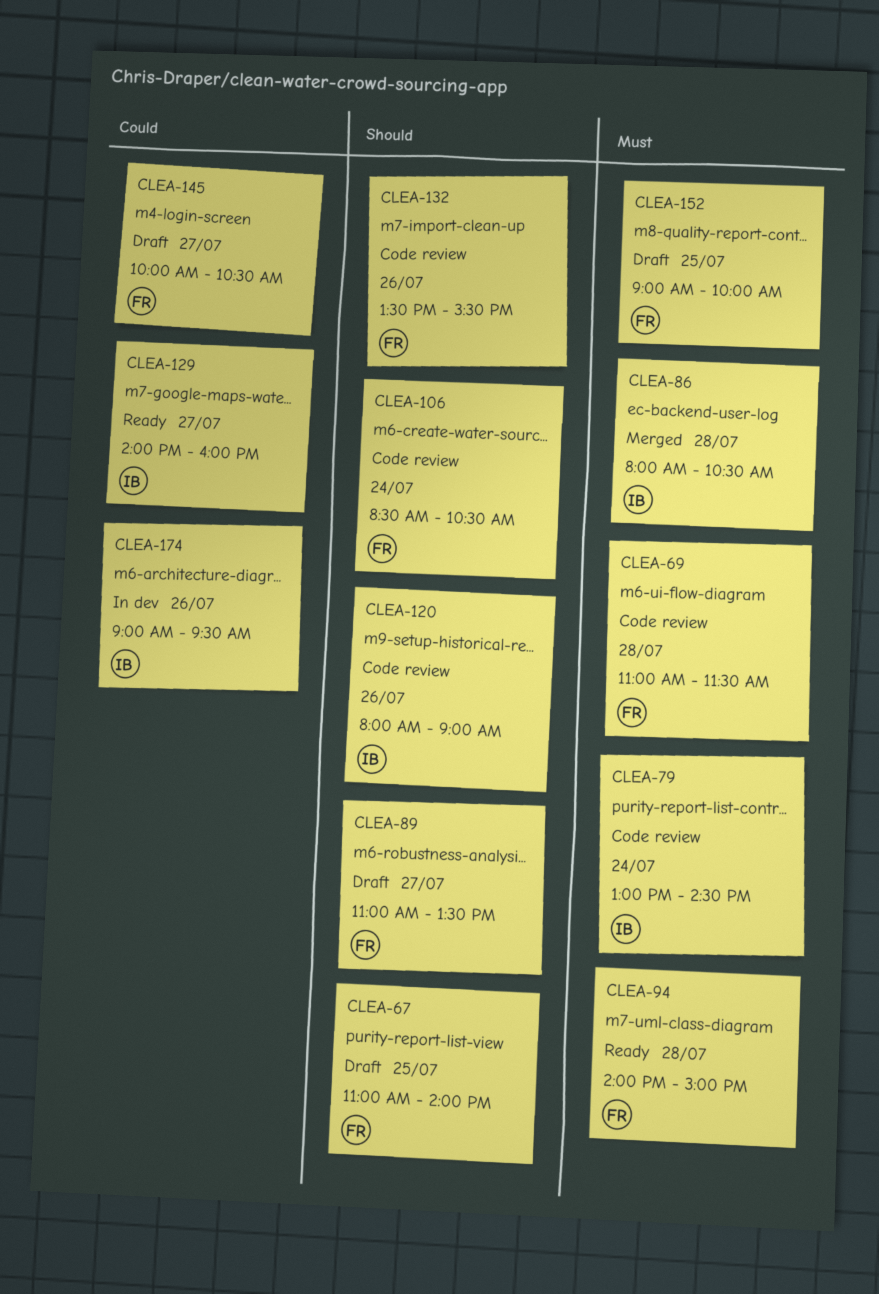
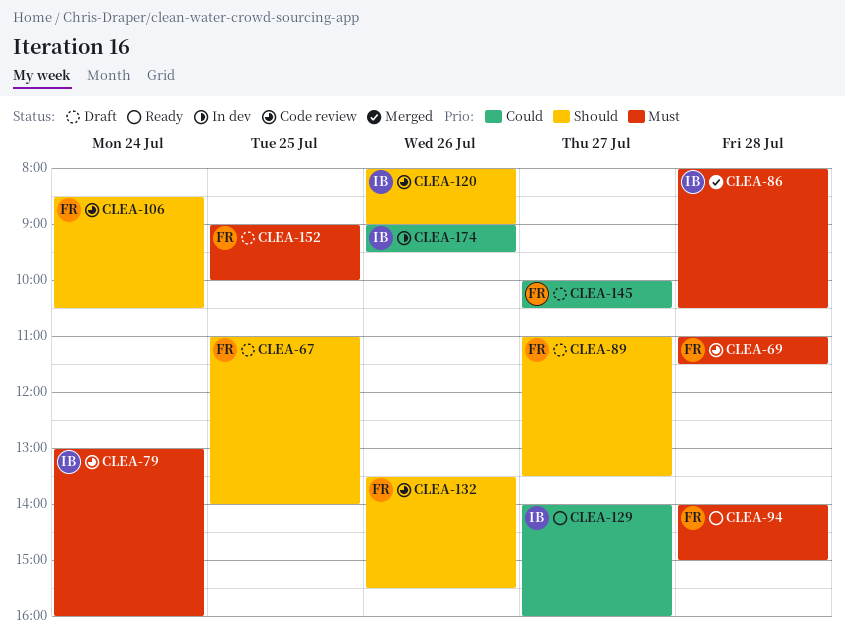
CLEA-79, ends: 14:30 -> 16:00

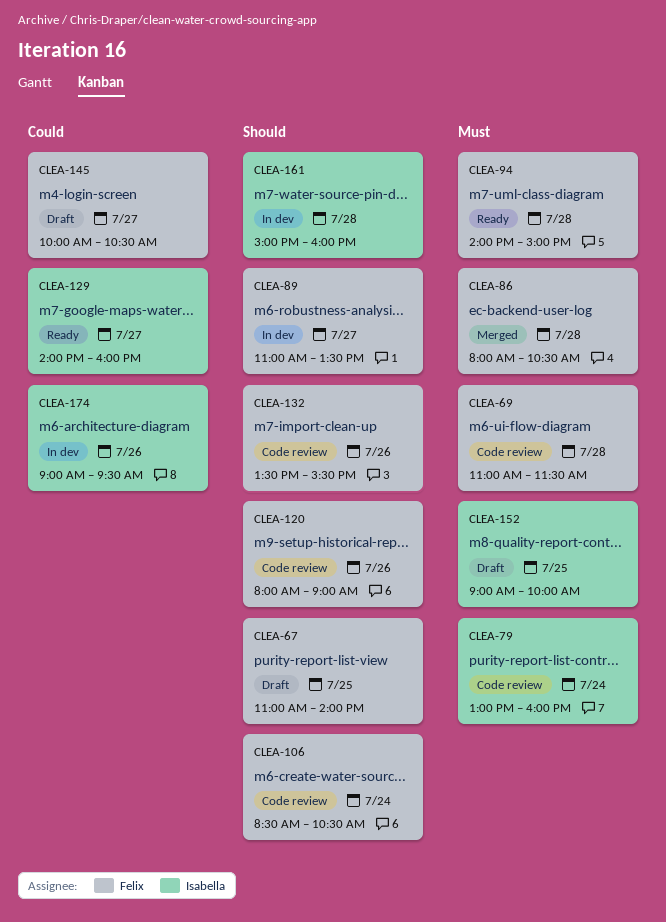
CLEA-86, owner: Isabella -> Felix
CLEA-89, status: Draft -> In dev
CLEA-120, owner: Isabella -> Felix
CLEA-152, owner: Felix -> Isabella
CLEA-161: none -> present

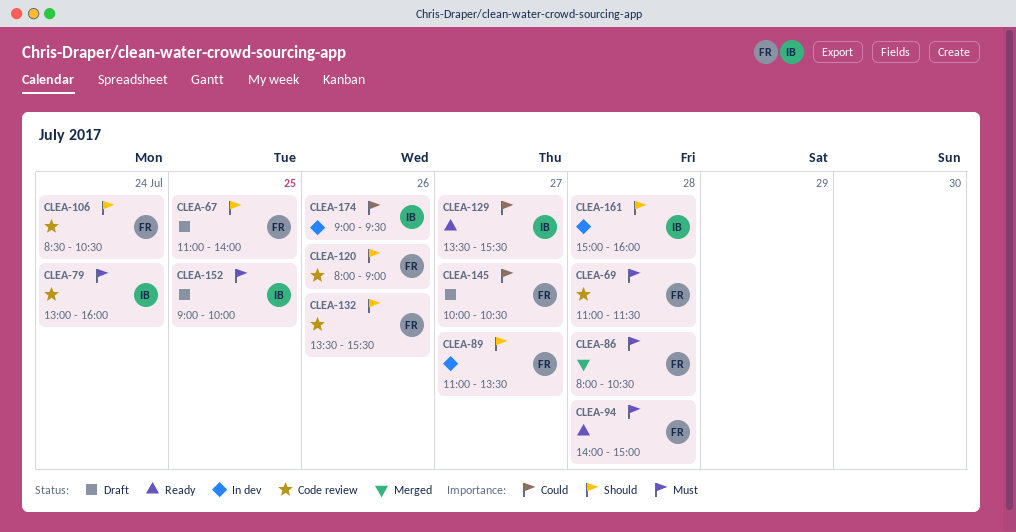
CLEA-129, begins: 14:00 -> 13:30
CLEA-129, ends: 16:00 -> 15:30

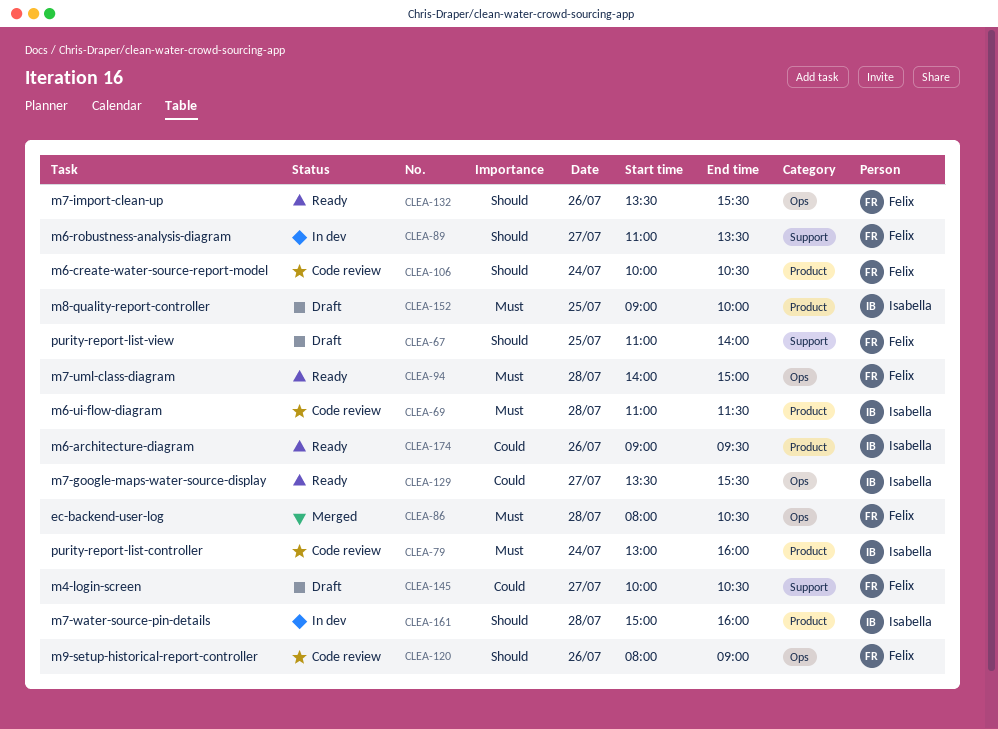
CLEA-69, owner: Felix -> Isabella
CLEA-106, begins: 08:30 -> 10:00
CLEA-132, status: Code review -> Ready
CLEA-174, status: In dev -> Ready

